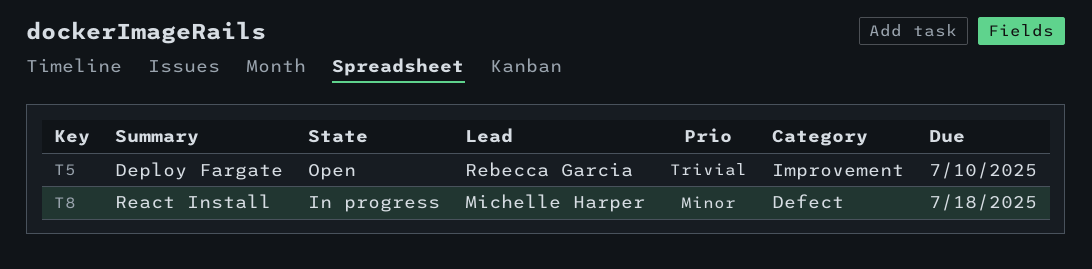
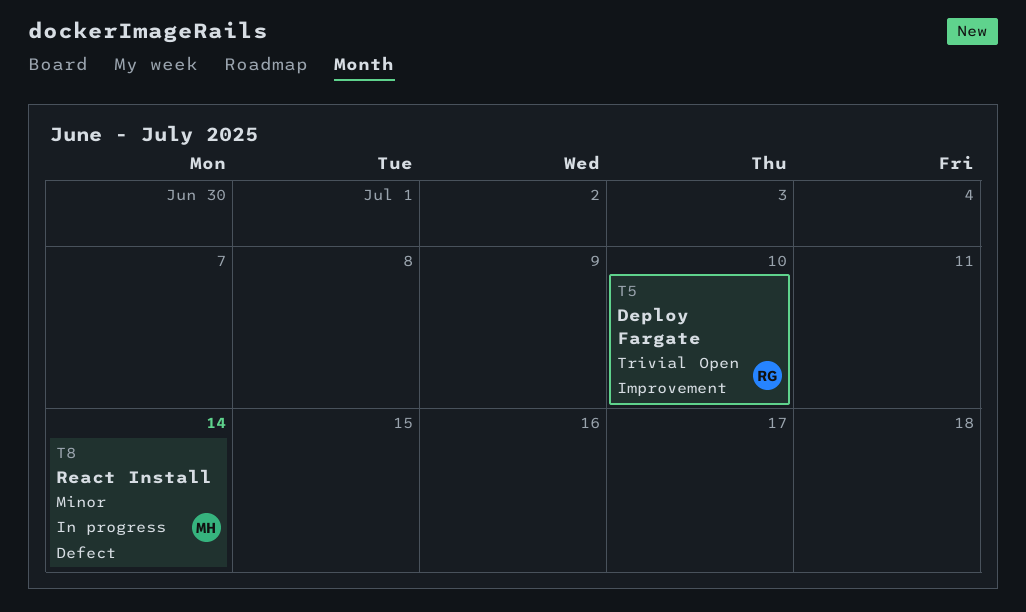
T8, due: Jul 18 -> Jul 14

